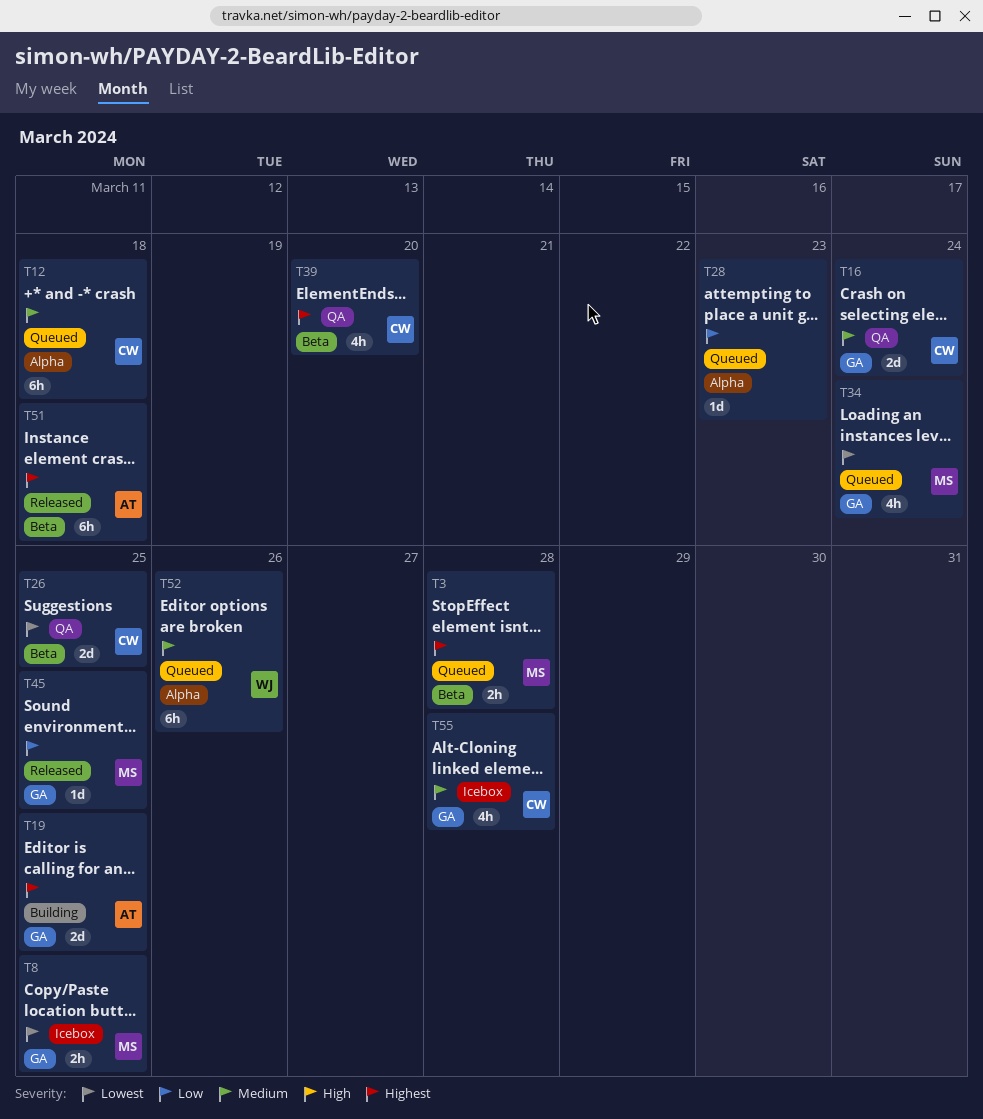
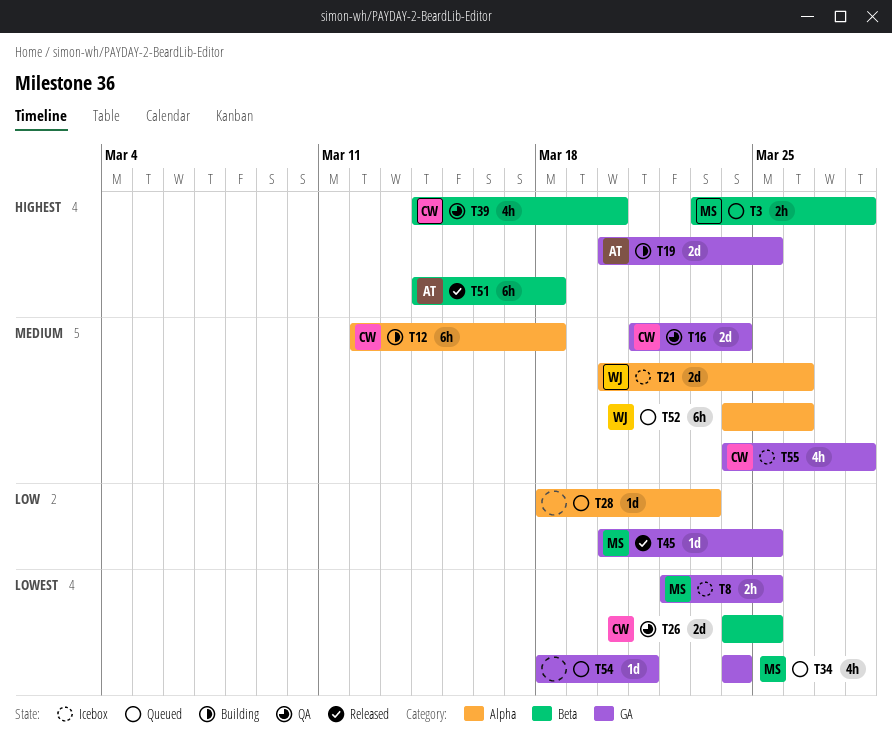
T12, status: Queued -> Building
T21: none -> present
T54: none -> present

